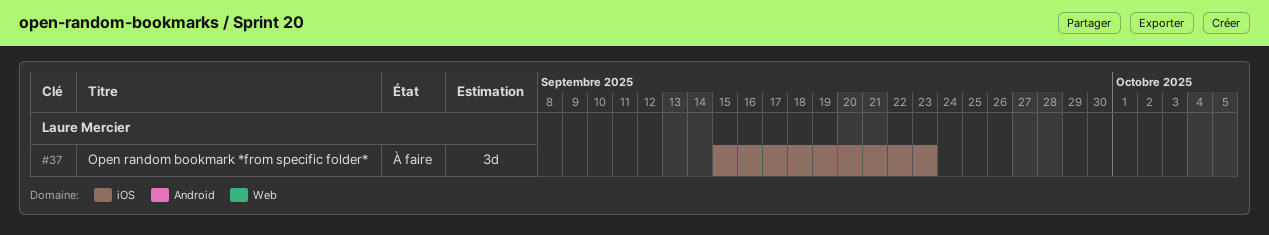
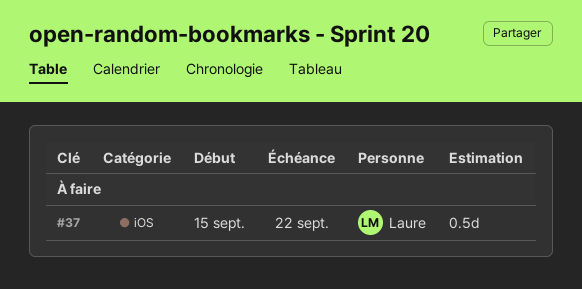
#37, estimate: 3d -> 0.5d
#37, due: Sep 23 -> Sep 22

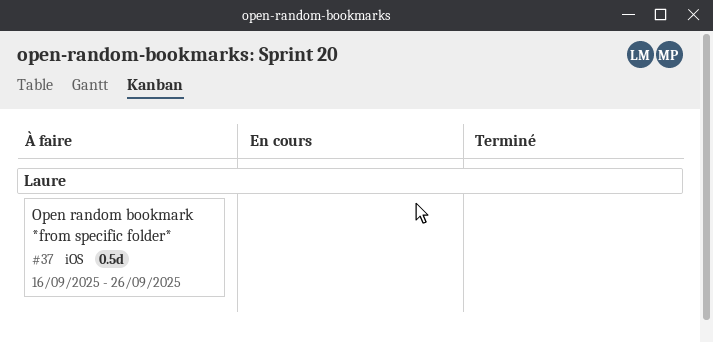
#37, start: Sep 15 -> Sep 16
#37, due: Sep 22 -> Sep 26

